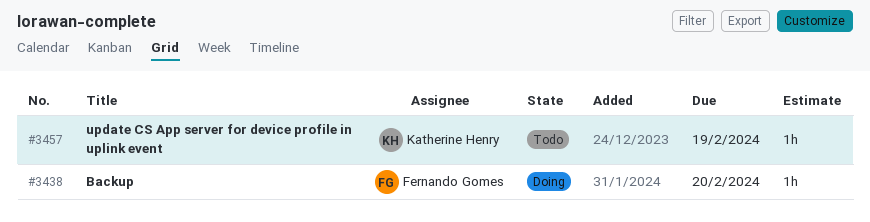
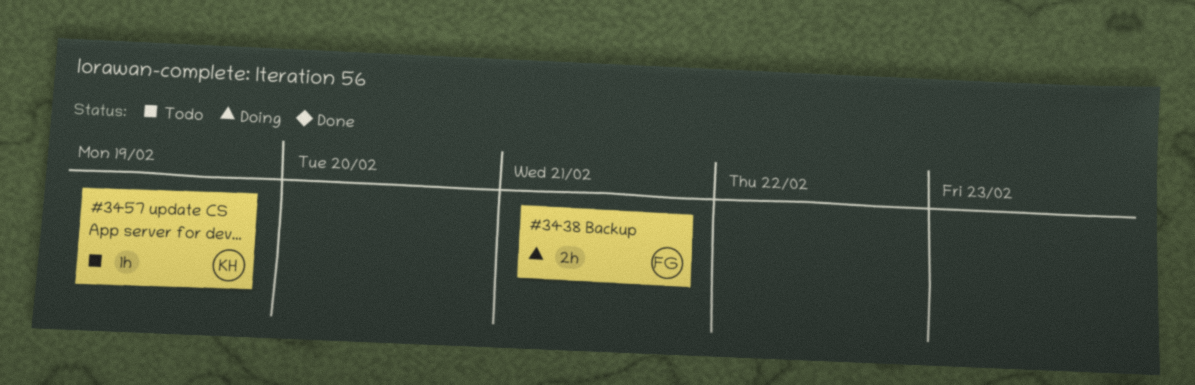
#3438, estimate: 1h -> 2h
#3438, due: Feb 20 -> Feb 21

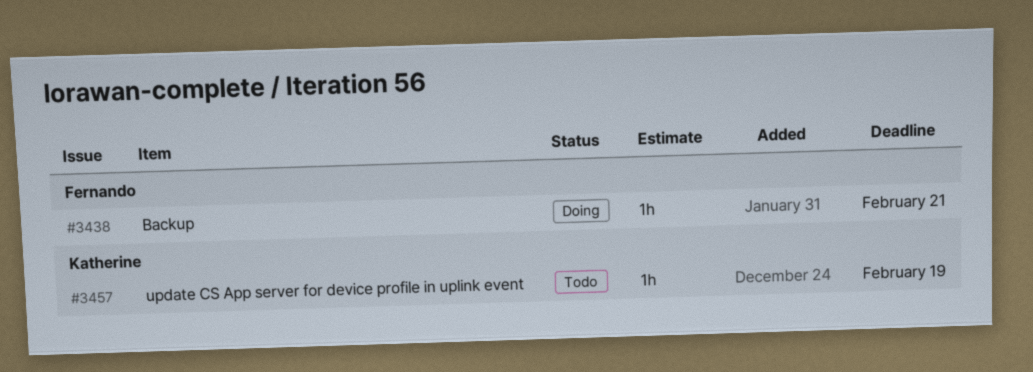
#3438, estimate: 2h -> 1h

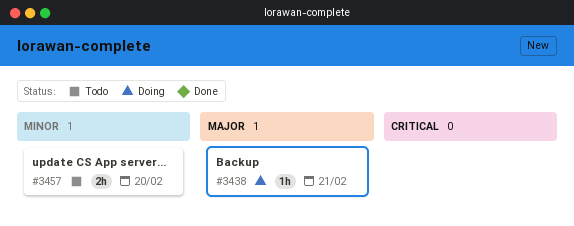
#3457, estimate: 1h -> 2h
#3457, due: Feb 19 -> Feb 20

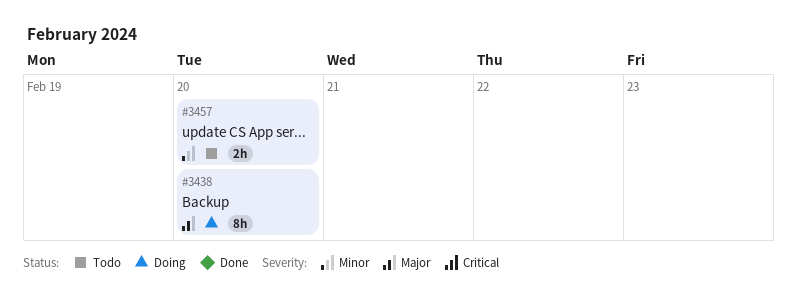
#3438, estimate: 1h -> 8h
#3438, due: Feb 21 -> Feb 20

